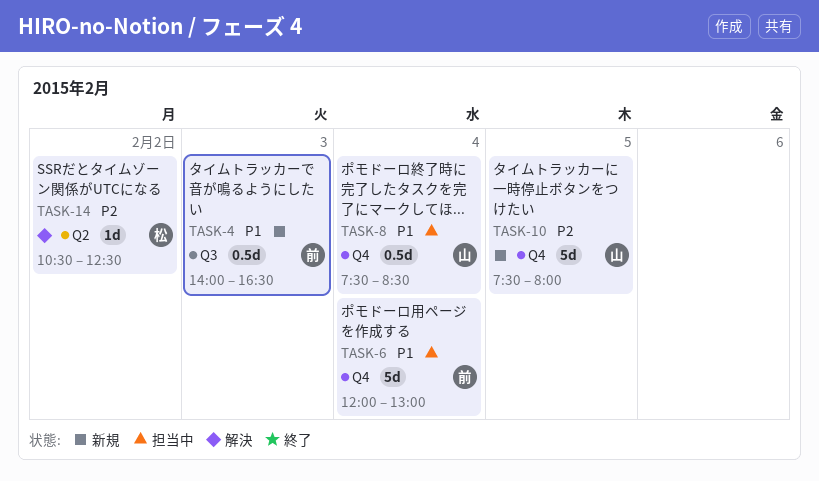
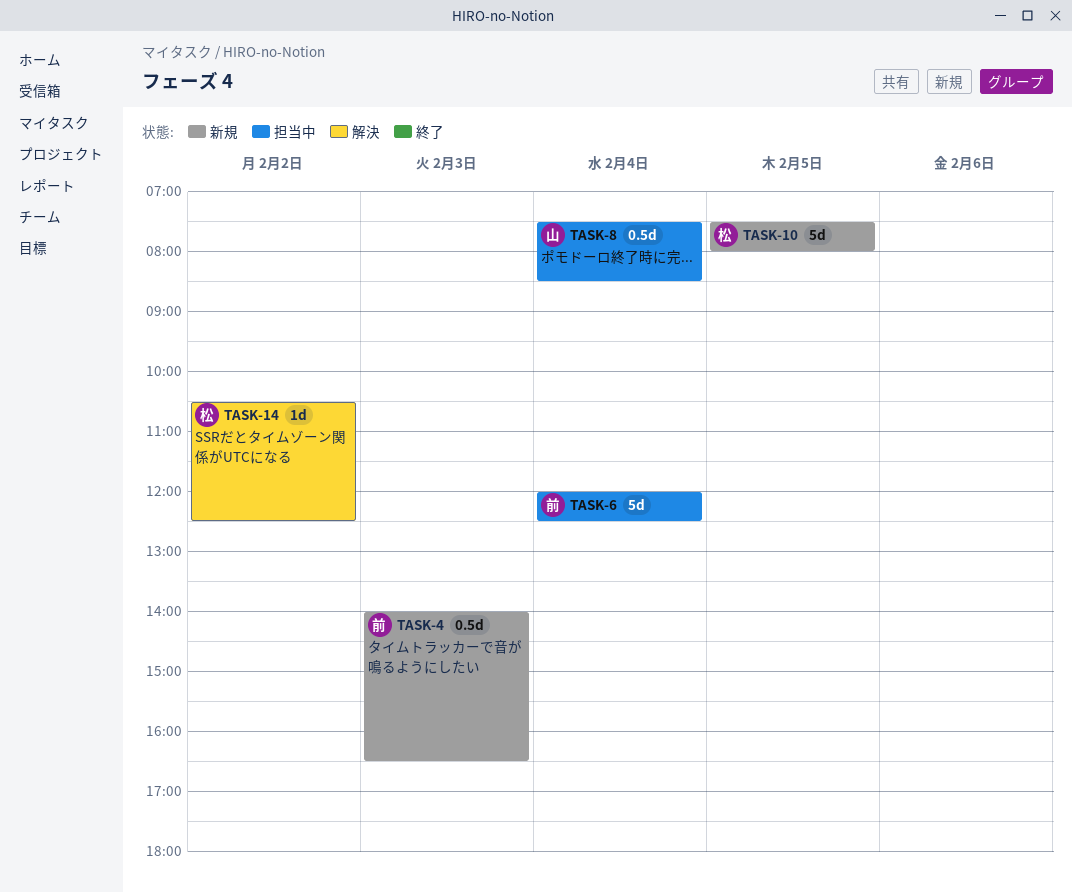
TASK-6, ends: 13:00 -> 12:30
TASK-10, owner: 山 -> 松

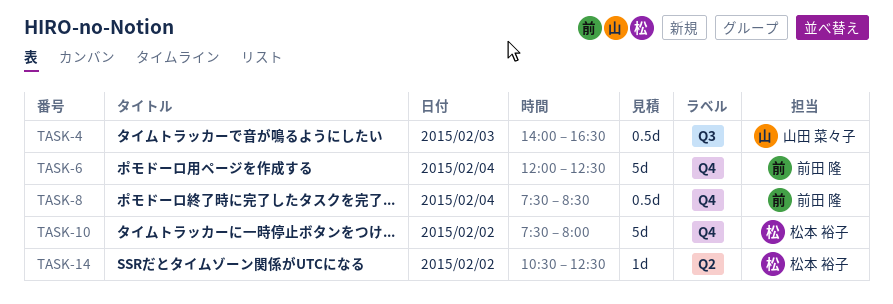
TASK-4, owner: 前田 隆 -> 山田 菜々子
TASK-8, owner: 山田 菜々子 -> 前田 隆
TASK-10, day: Feb 5 -> Feb 2

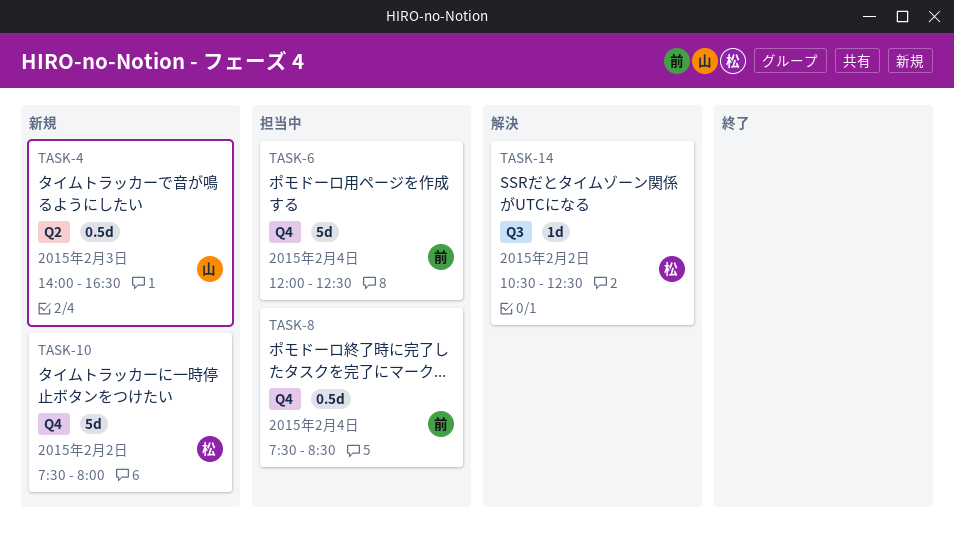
TASK-4, label: Q3 -> Q2
TASK-14, label: Q2 -> Q3

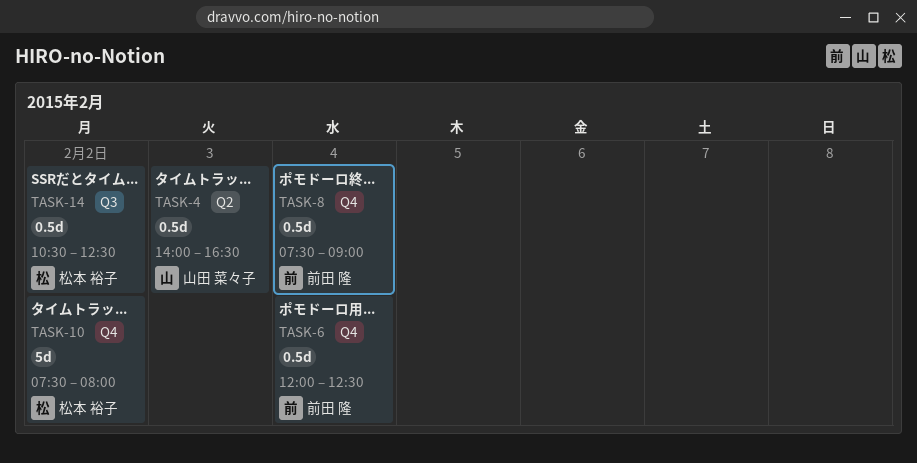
TASK-6, estimate: 5d -> 0.5d
TASK-8, ends: 08:30 -> 09:00
TASK-14, estimate: 1d -> 0.5d

